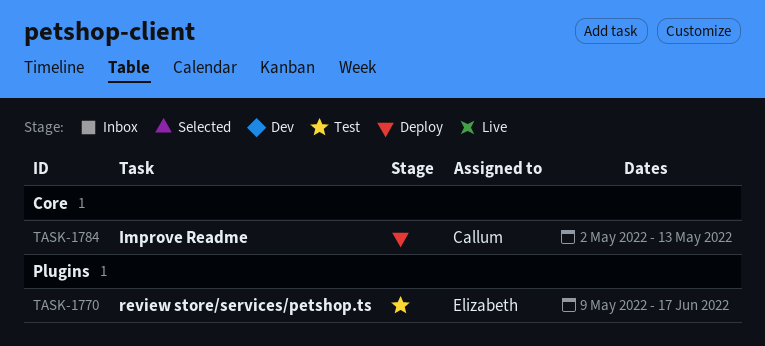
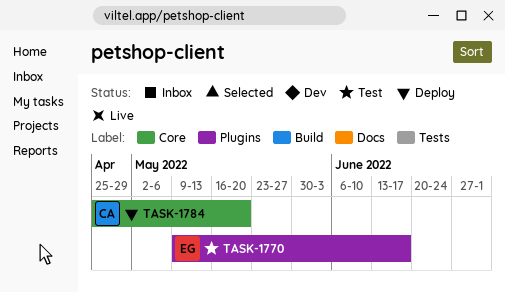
TASK-1784, start: May 2 -> Apr 25
TASK-1784, due: May 13 -> May 20

